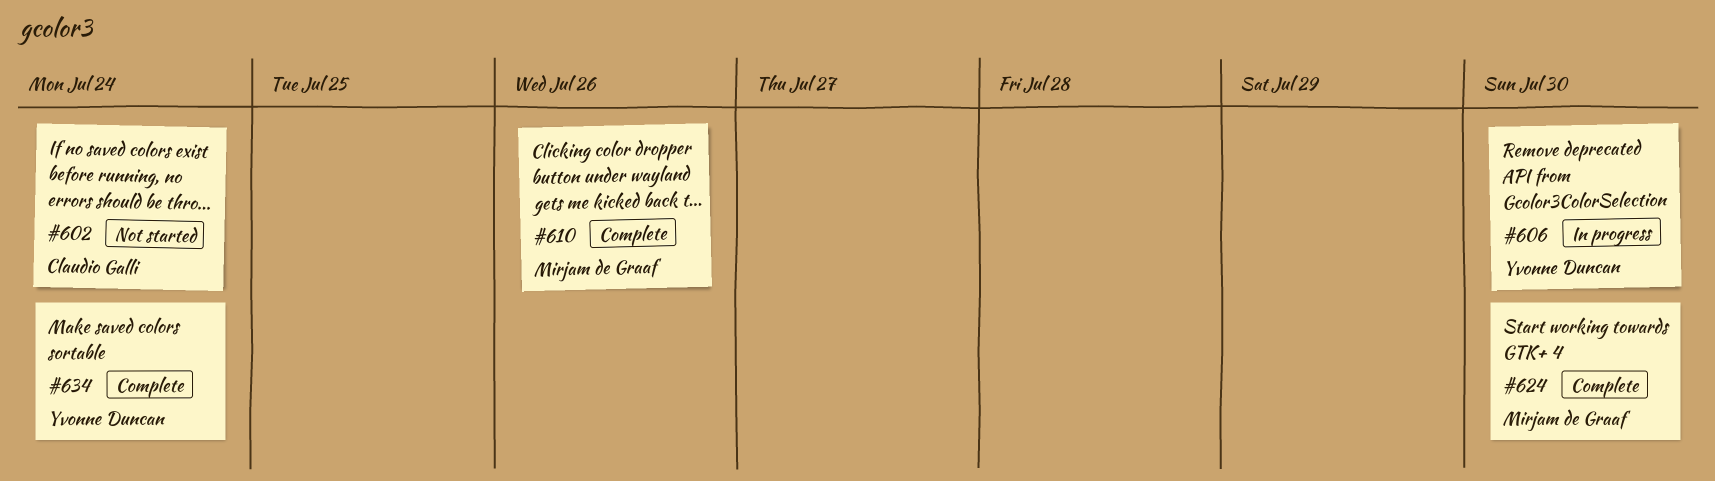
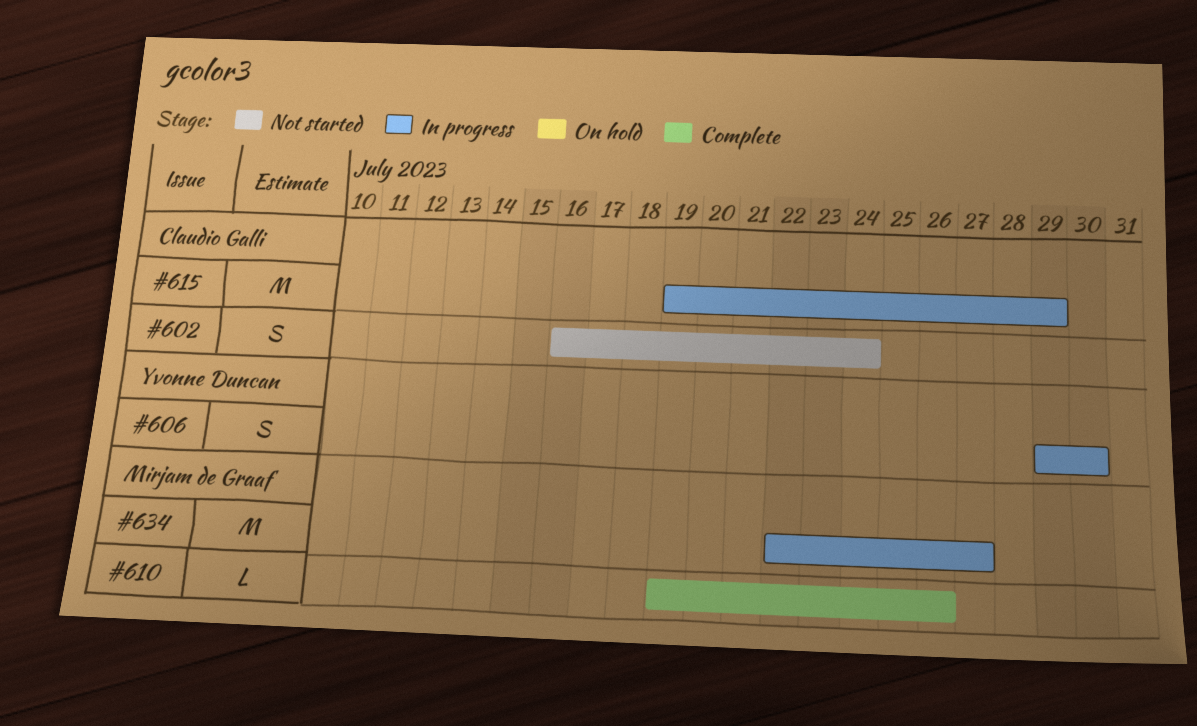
#615: none -> present
#624: present -> none
#634, status: Complete -> In progress
#634, owner: Yvonne Duncan -> Mirjam de Graaf
#634, due: Jul 24 -> Jul 27

